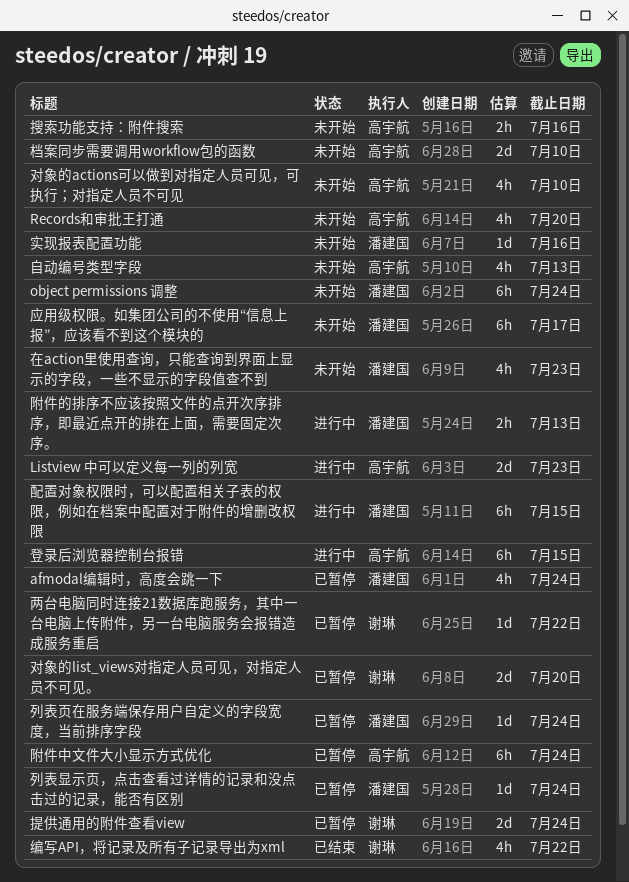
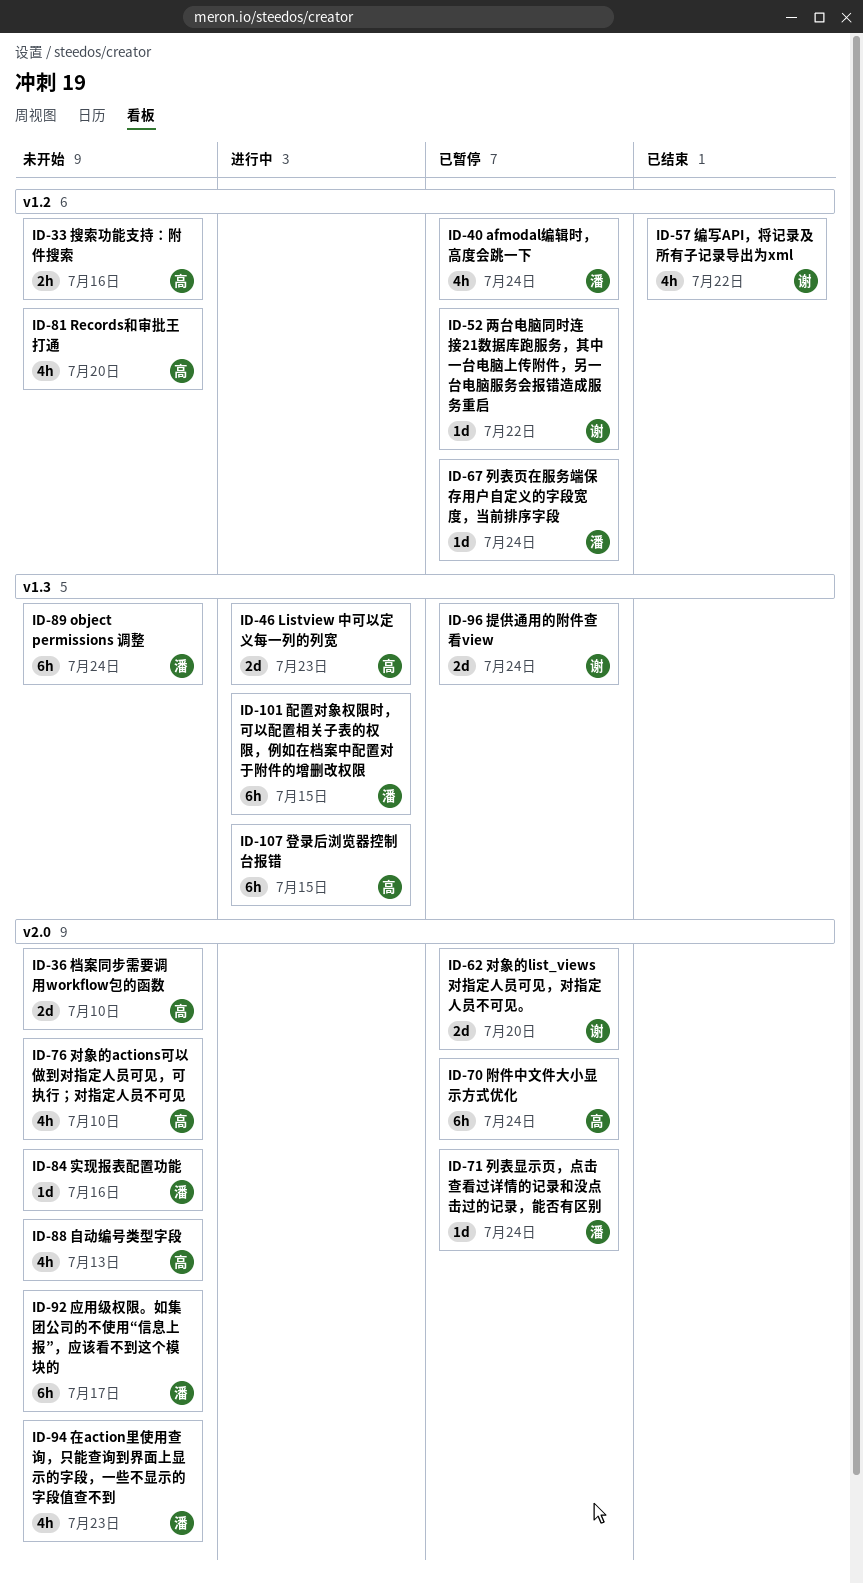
附件的排序不应该按照文件的点开次序排序，即最近点开的排在上面，需要固定次序。: present -> none

